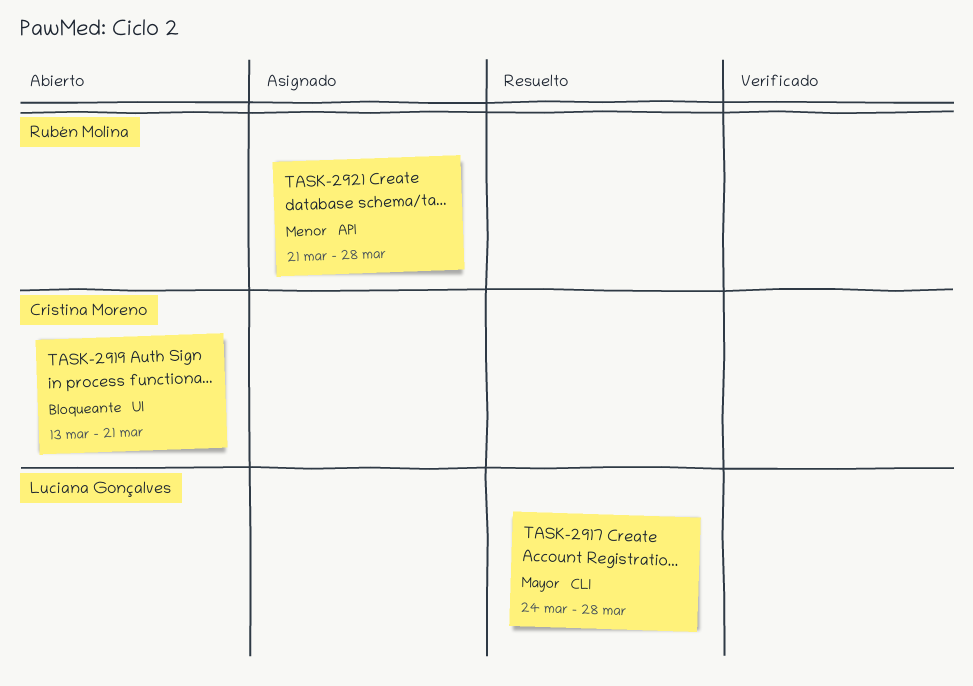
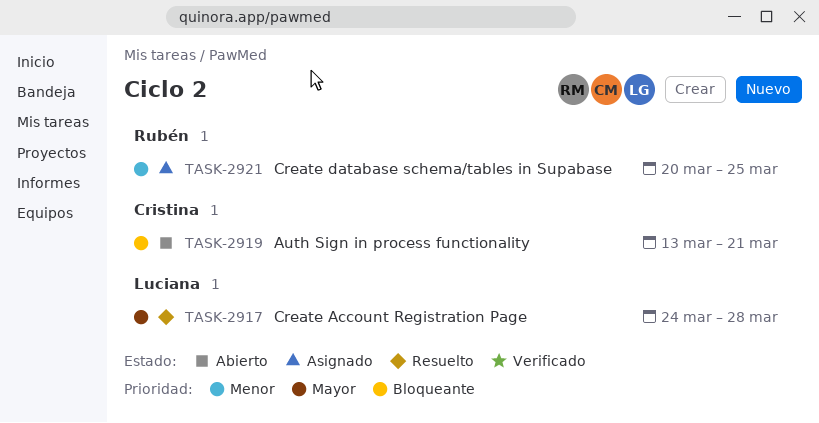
TASK-2921, start: Mar 21 -> Mar 20
TASK-2921, due: Mar 28 -> Mar 25

